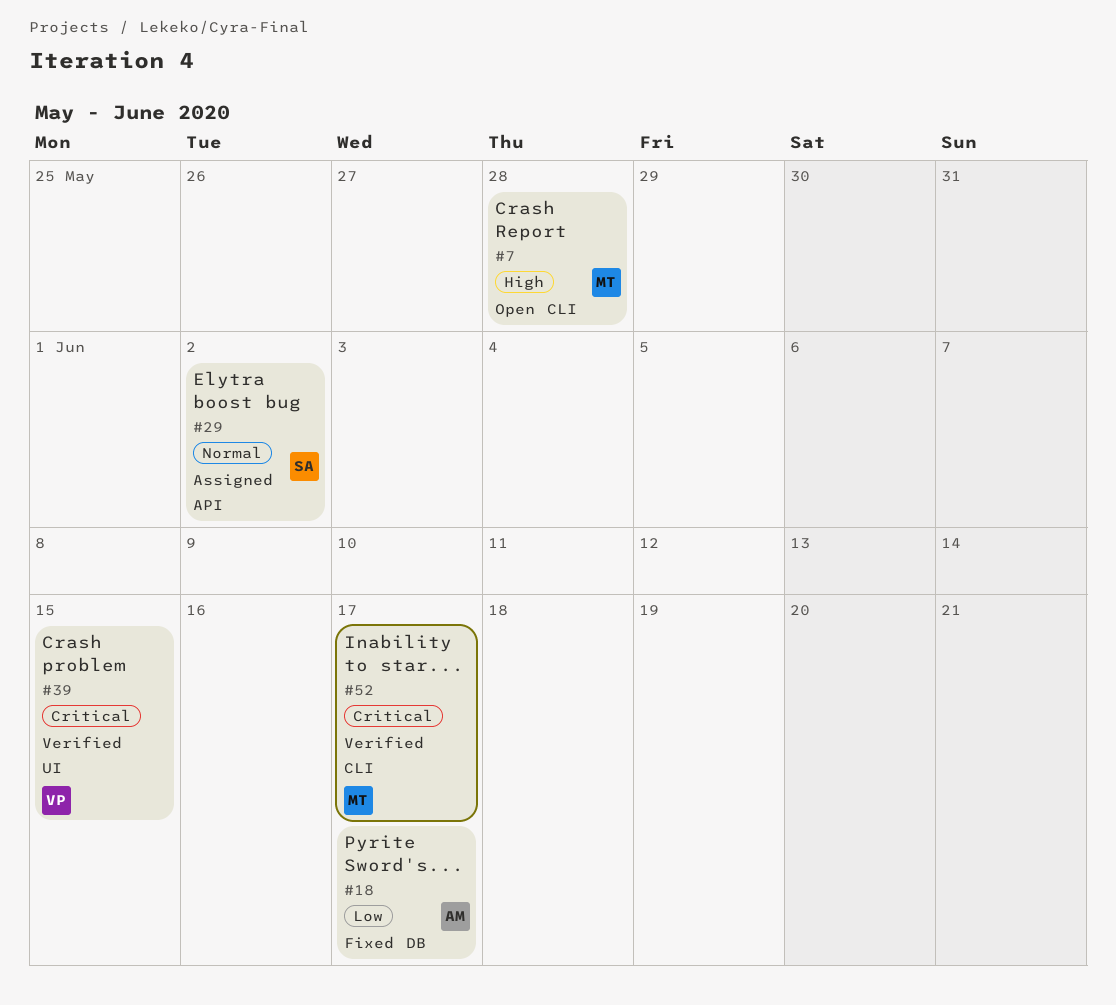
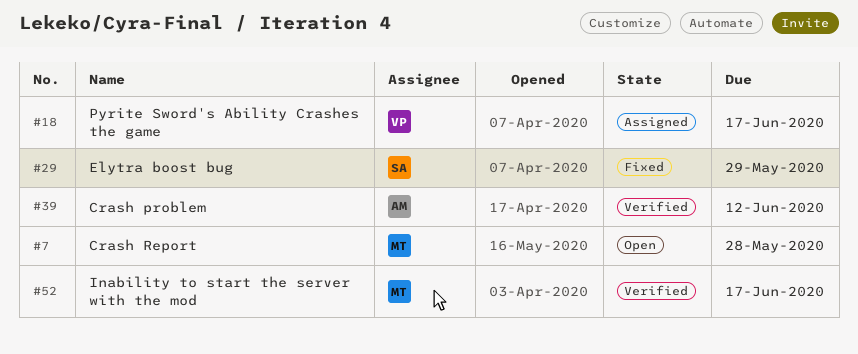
#18, status: Fixed -> Assigned
#18, owner: AM -> VP
#29, status: Assigned -> Fixed
#29, due: Jun 2 -> May 29
#39, owner: VP -> AM
#39, due: Jun 15 -> Jun 12

